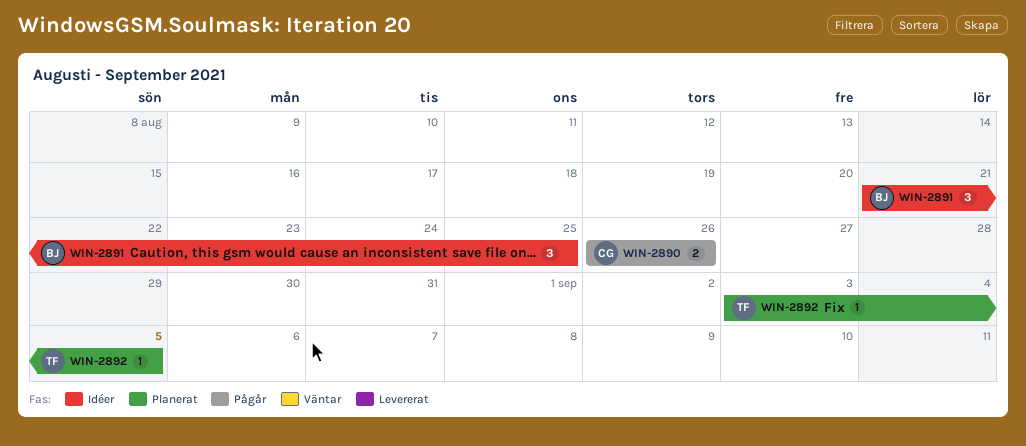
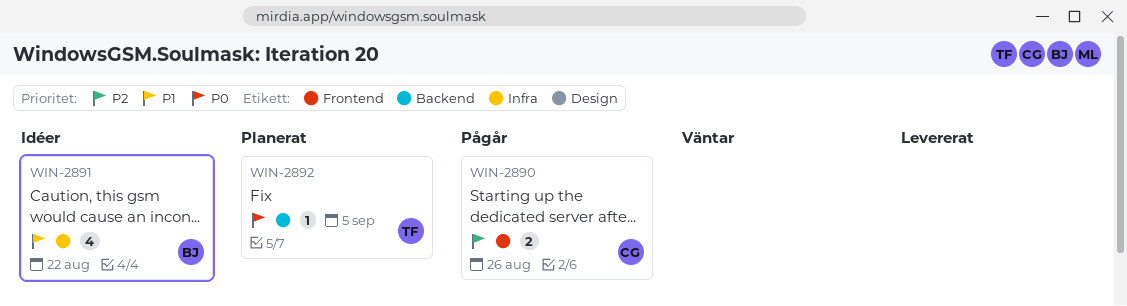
WIN-2891, estimate: 3 -> 4
WIN-2891, due: Aug 25 -> Aug 22

